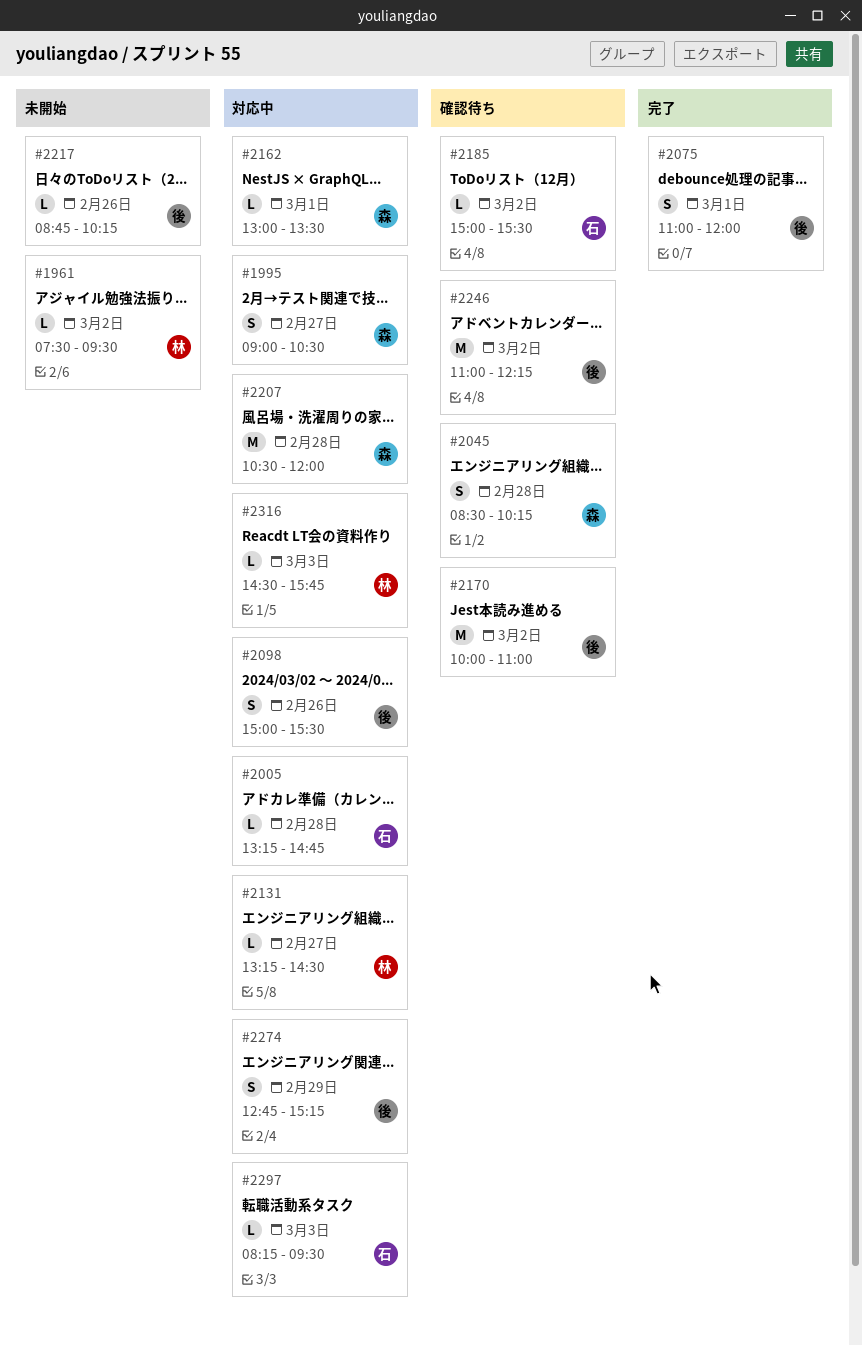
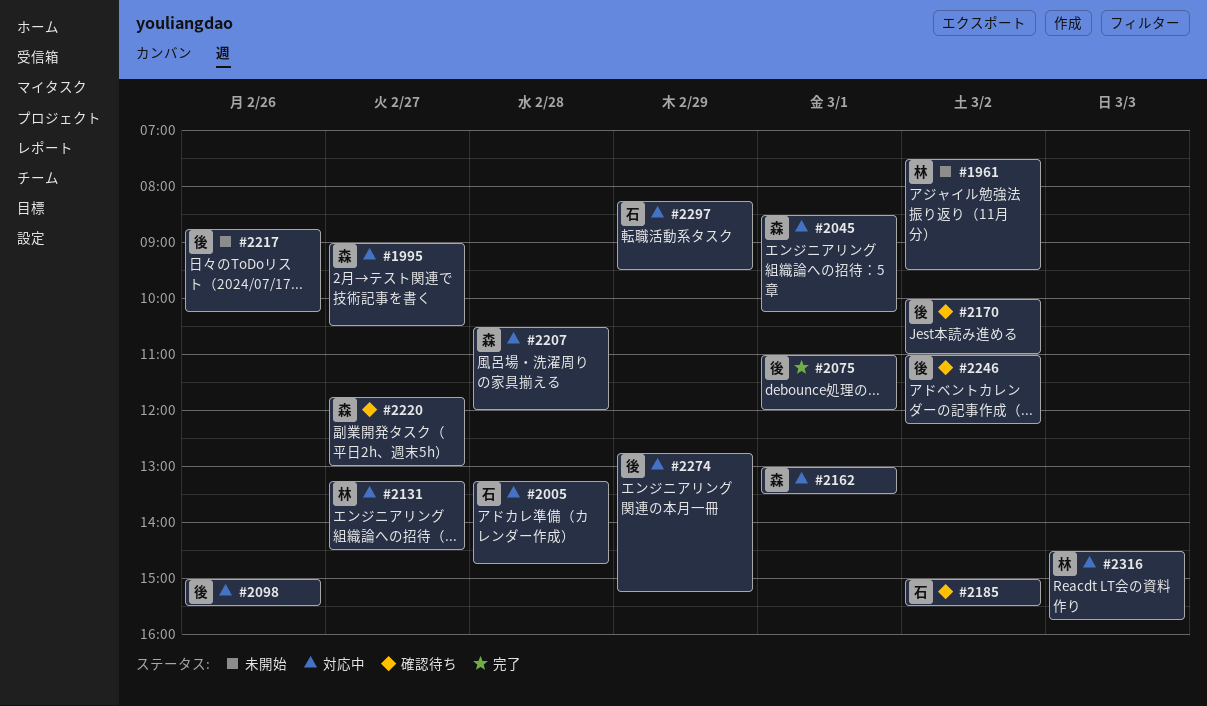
#2045, status: 確認待ち -> 対応中
#2045, day: Feb 28 -> Mar 1
#2220: none -> present
#2297, day: Mar 3 -> Feb 29

